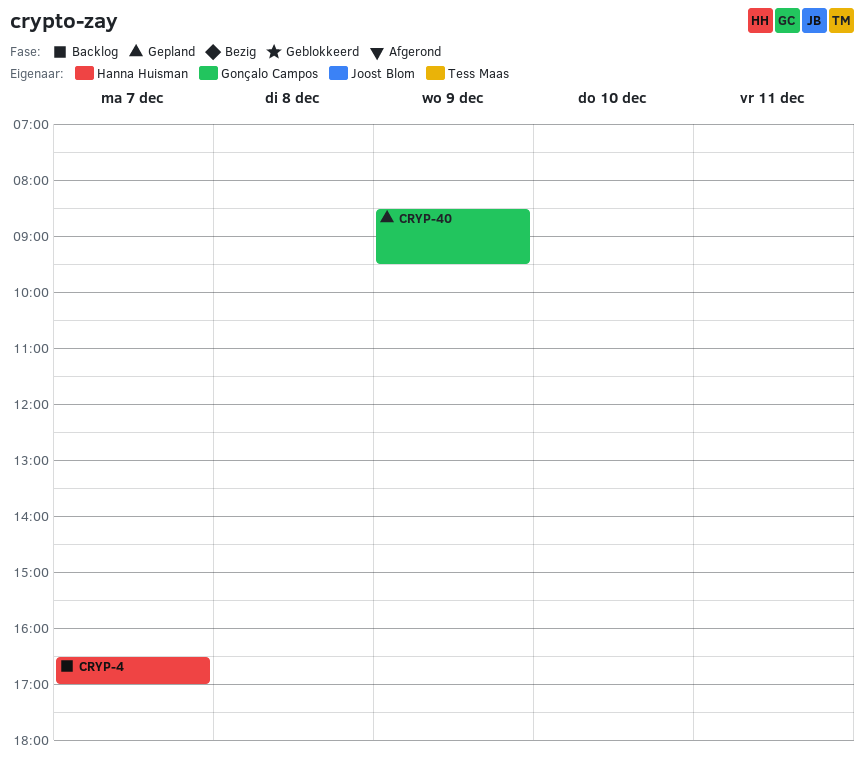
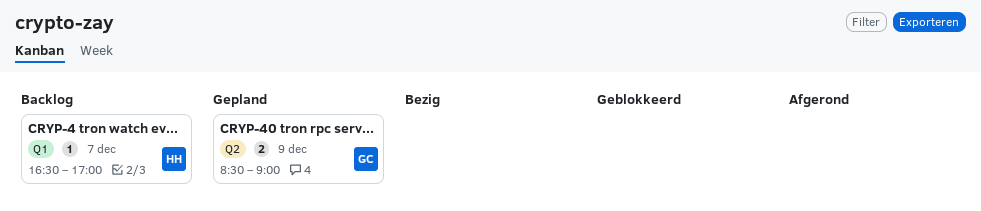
CRYP-40, ends: 09:30 -> 09:00

